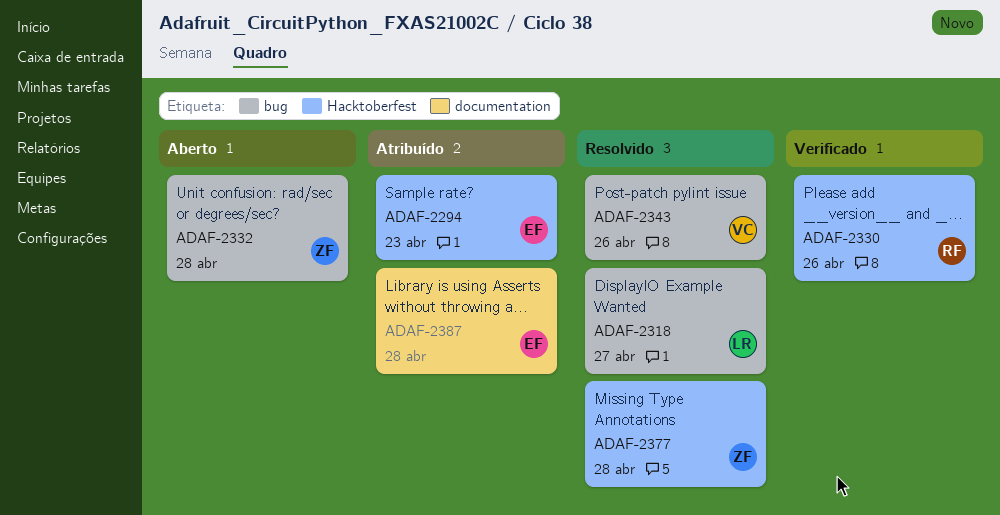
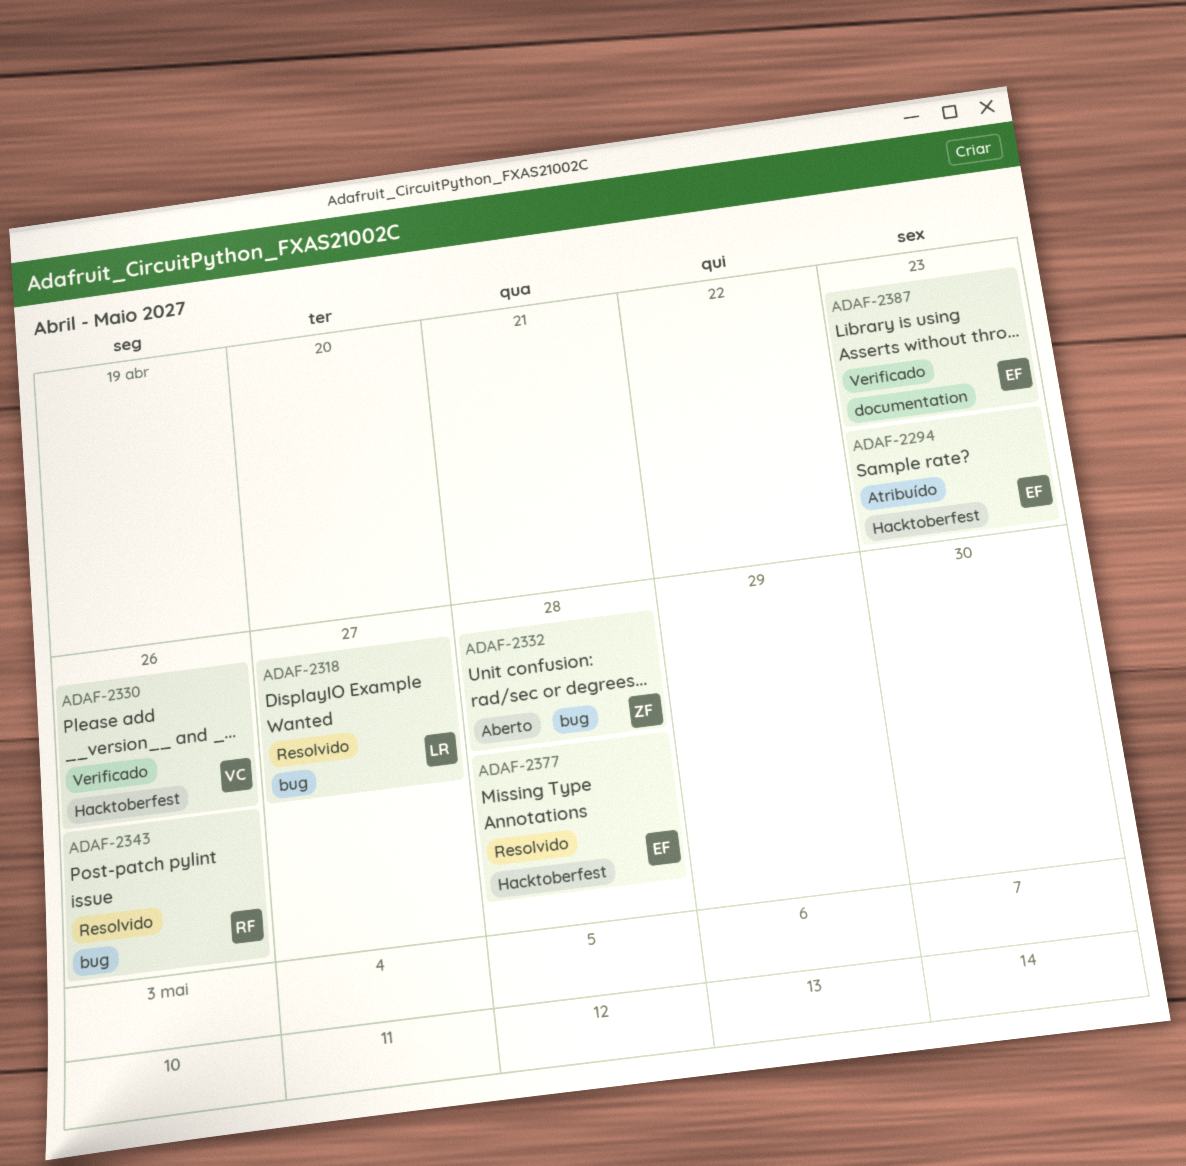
ADAF-2330, owner: RF -> VC
ADAF-2343, owner: VC -> RF
ADAF-2377, owner: ZF -> EF
ADAF-2387, status: Atribuído -> Verificado
ADAF-2387, due: Apr 28 -> Apr 23

